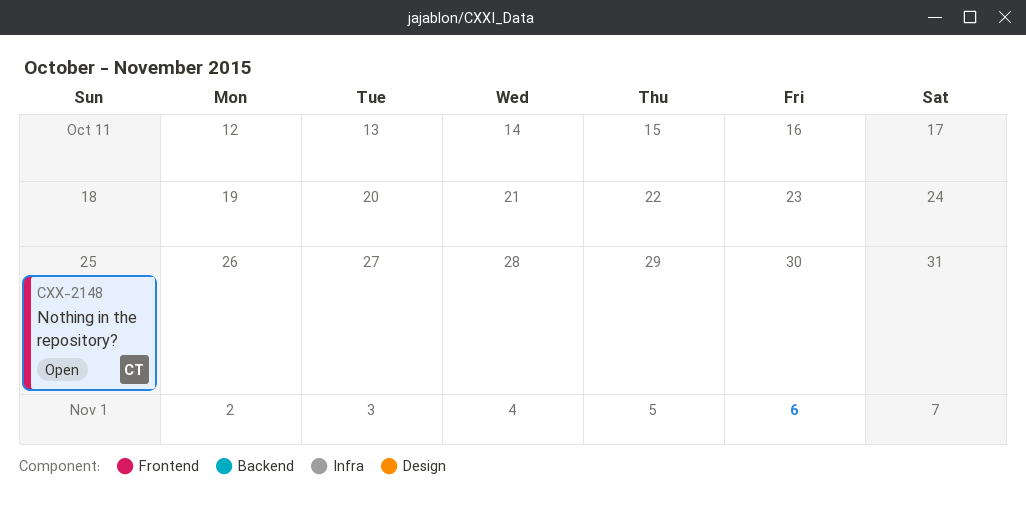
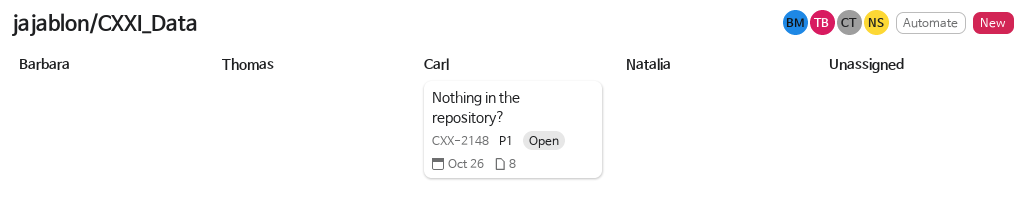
CXX-2148, due: Oct 25 -> Oct 26

